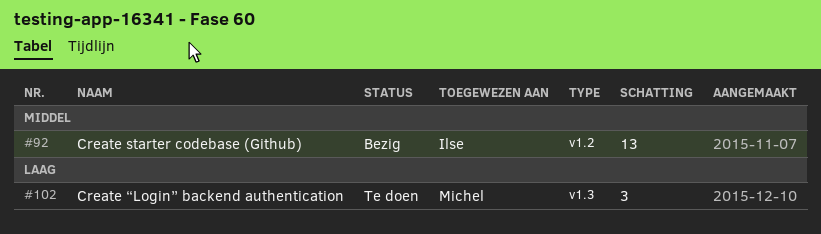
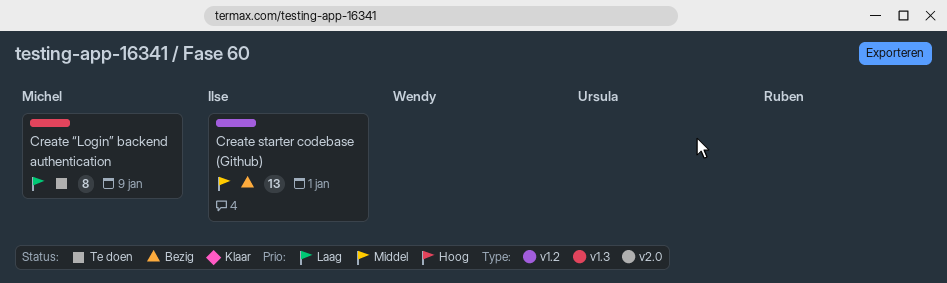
Create “Login” backend authentication, estimate: 3 -> 8

